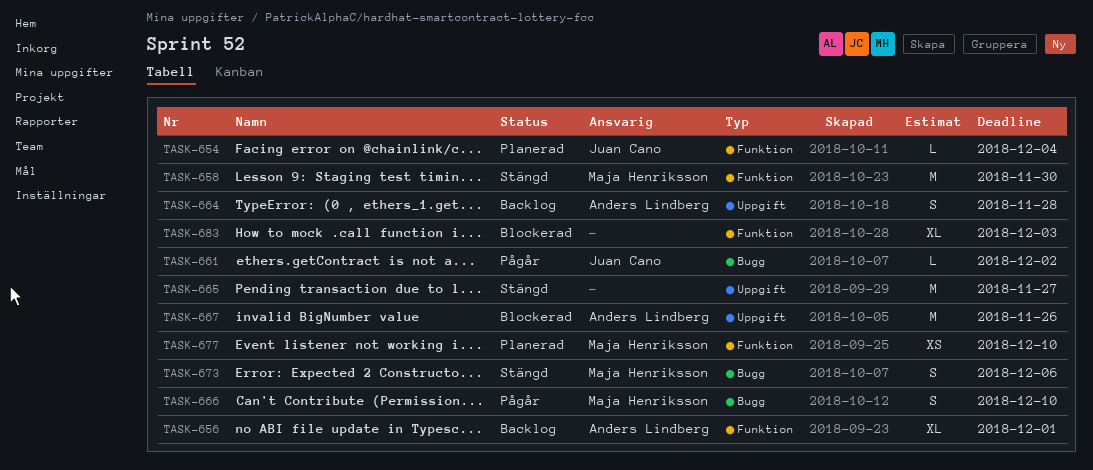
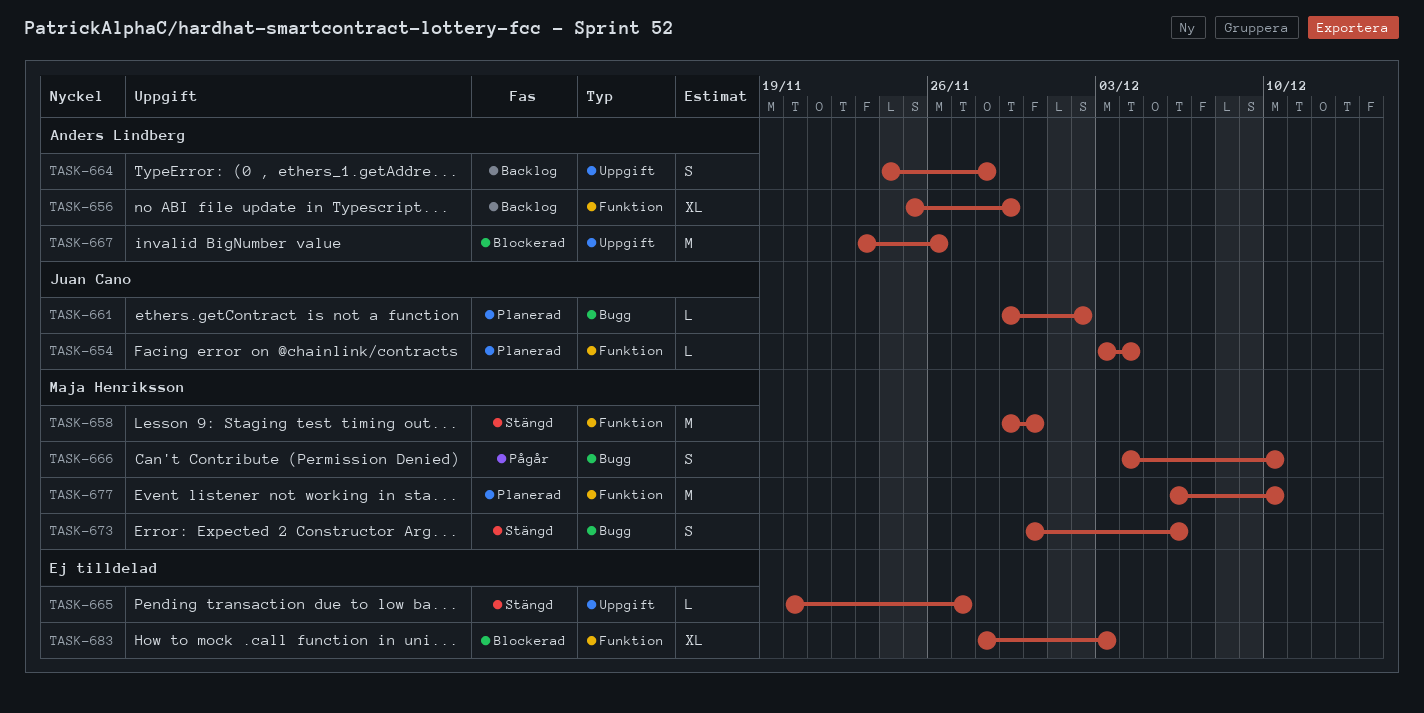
TASK-656, due: Dec 1 -> Nov 29
TASK-661, status: Pågår -> Planerad
TASK-665, estimate: M -> L
TASK-677, estimate: XS -> M

